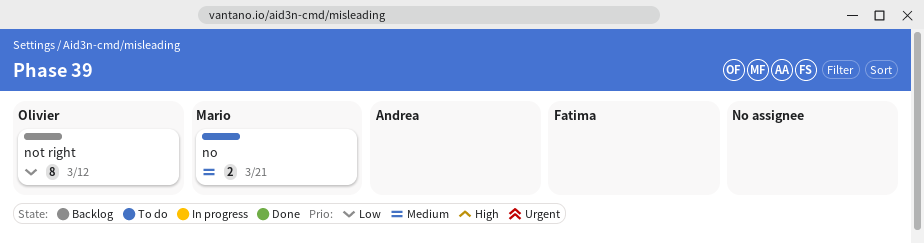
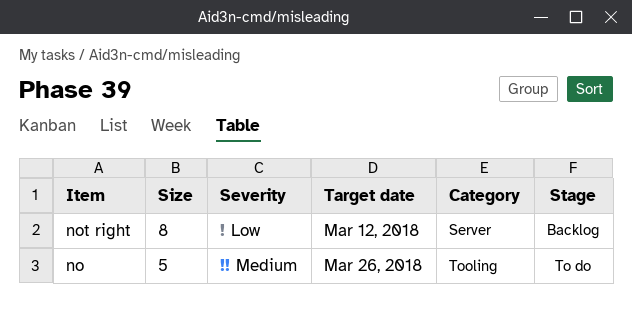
no, estimate: 2 -> 5
no, due: Mar 21 -> Mar 26

